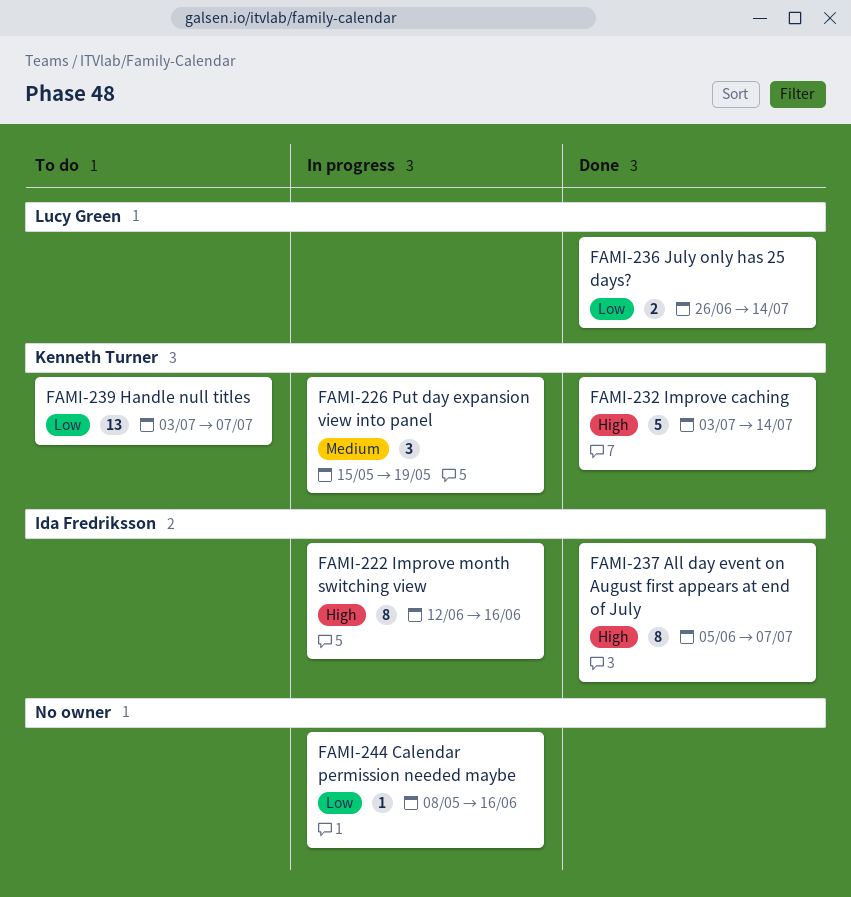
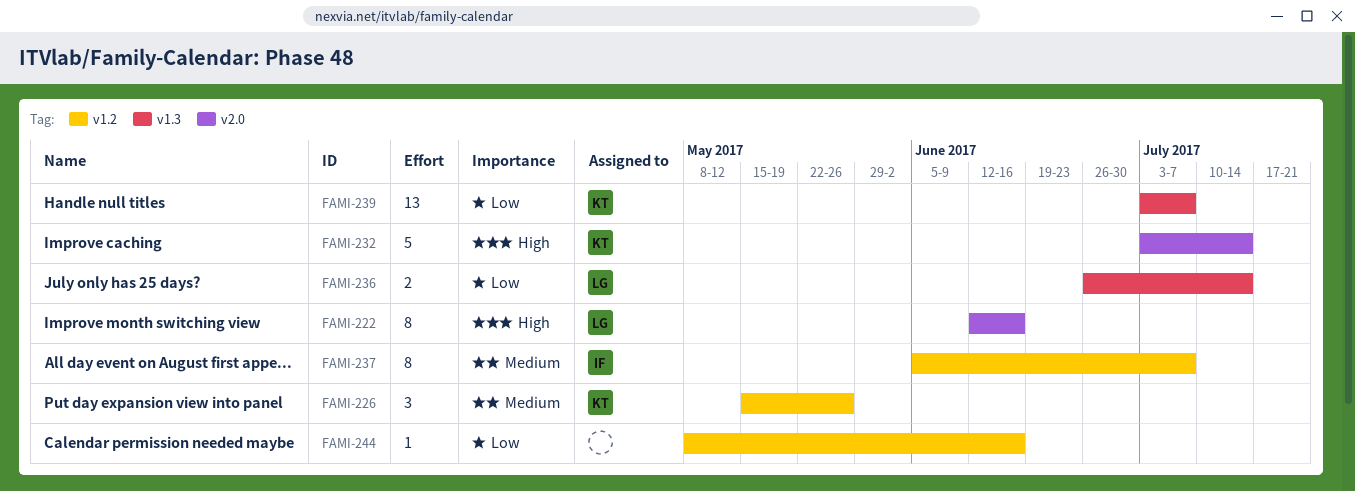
FAMI-222, owner: Ida Fredriksson -> Lucy Green
FAMI-226, due: May 19 -> May 26
FAMI-237, priority: High -> Medium

